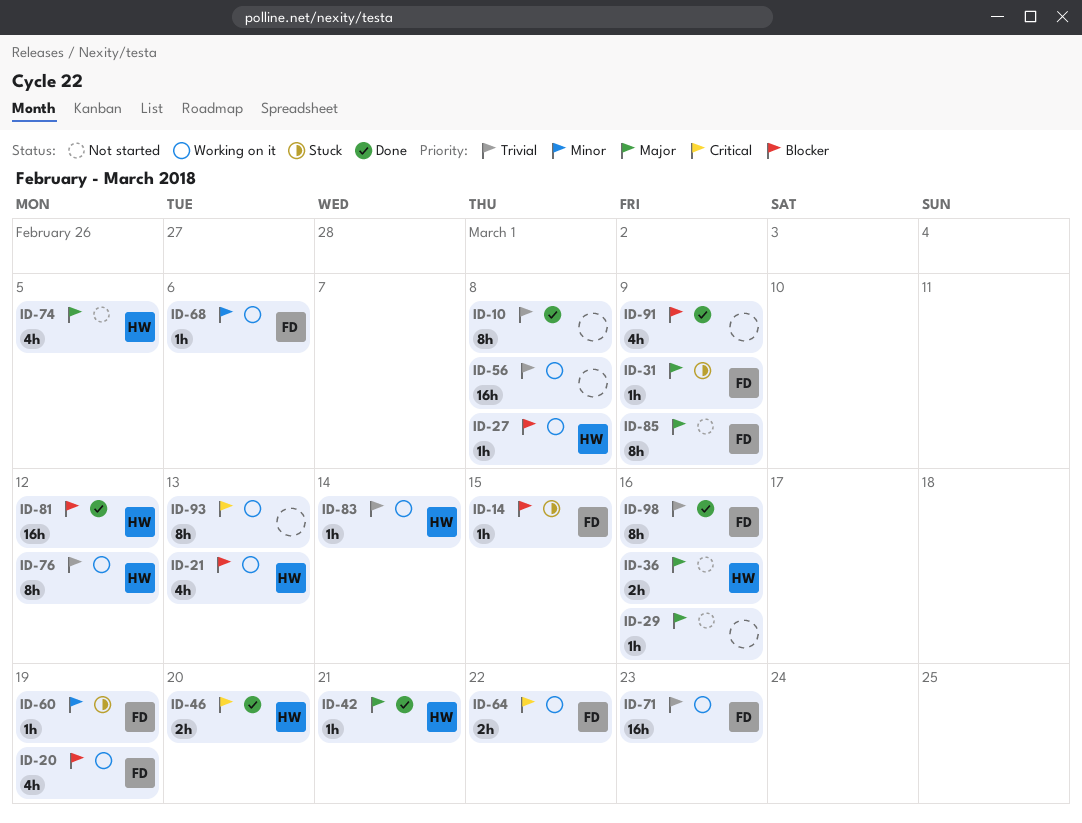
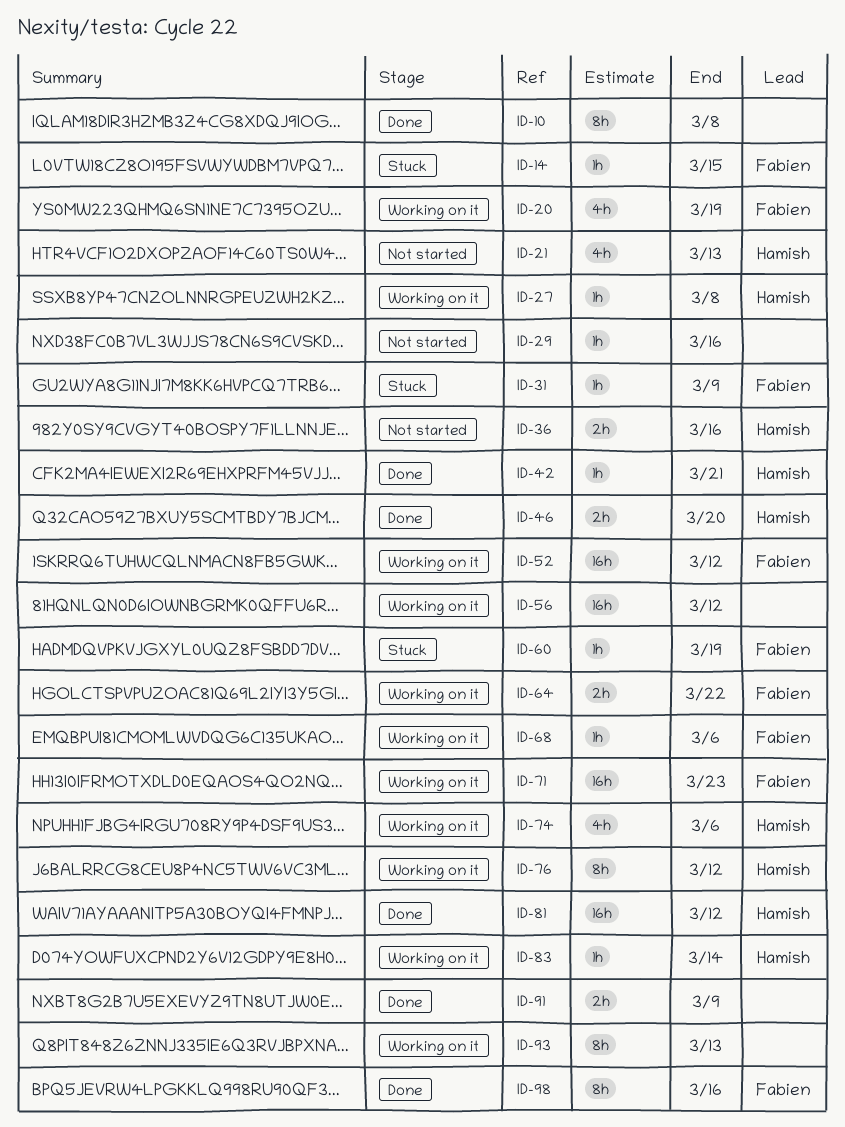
ID-21, status: Working on it -> Not started
ID-52: none -> present
ID-56, due: Mar 8 -> Mar 12
ID-74, status: Not started -> Working on it
ID-74, due: Mar 5 -> Mar 6
ID-85: present -> none
ID-91, estimate: 4h -> 2h

